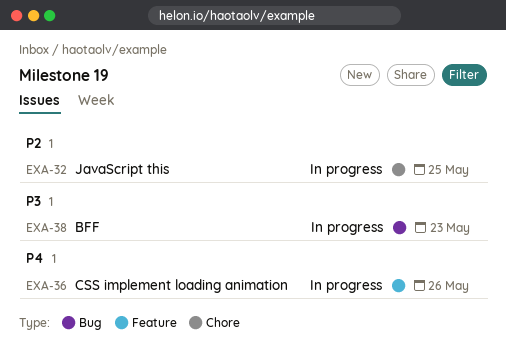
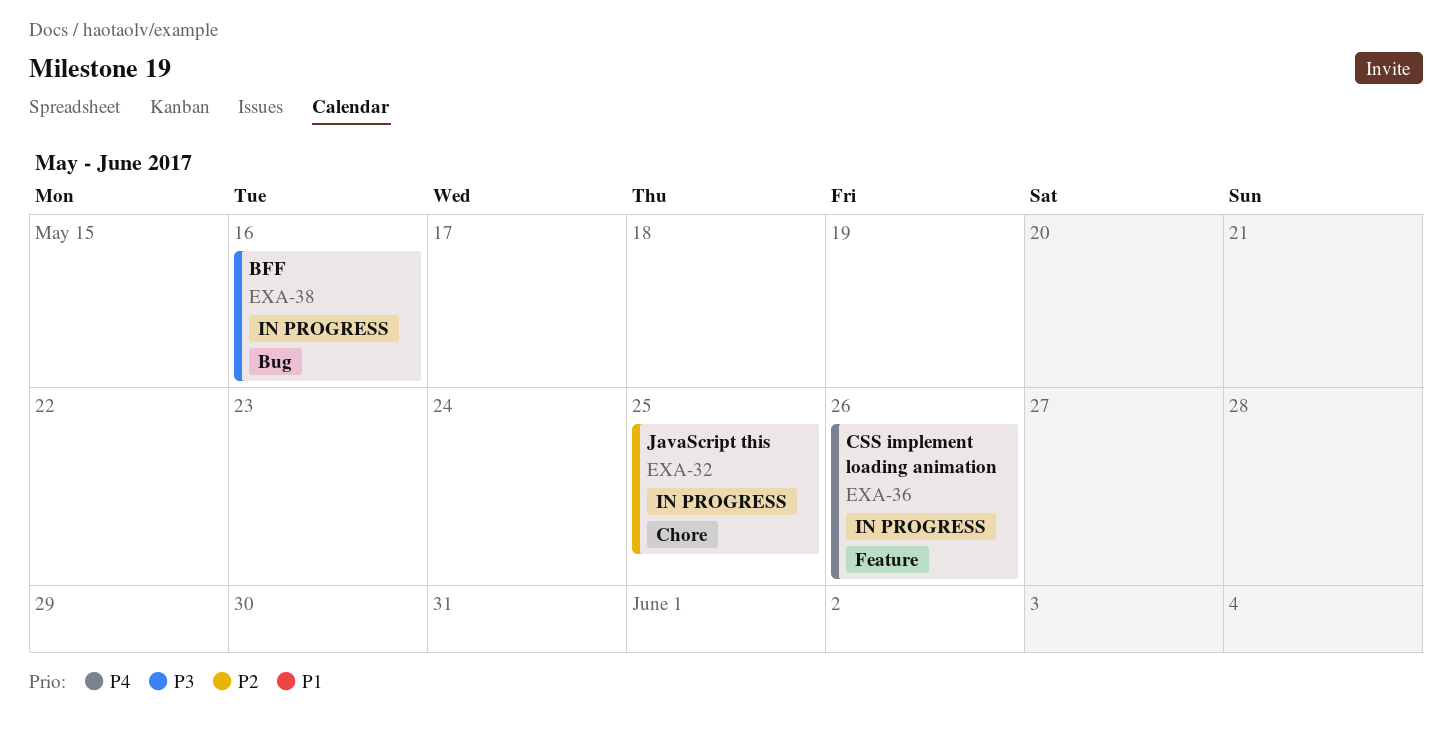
EXA-38, due: May 23 -> May 16

